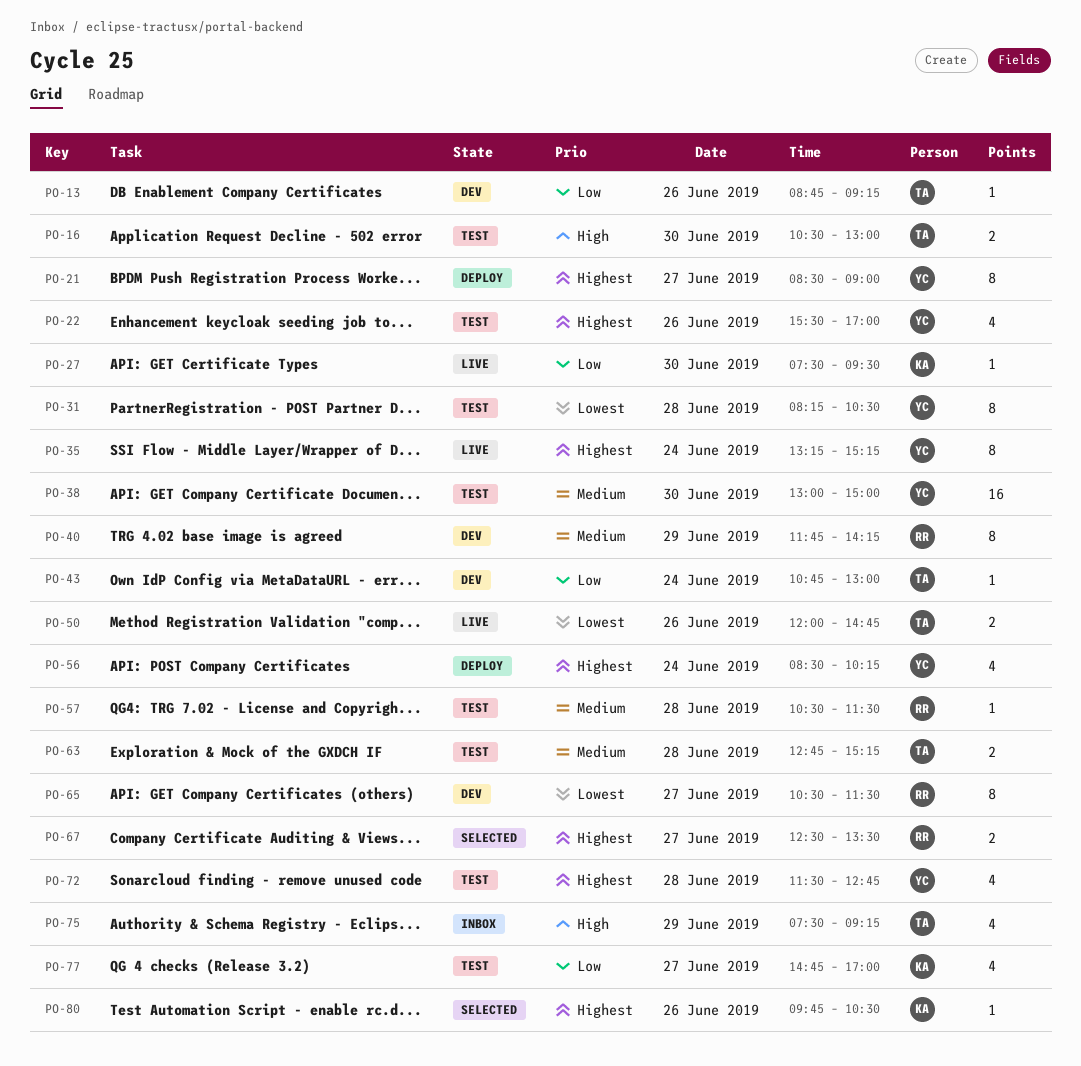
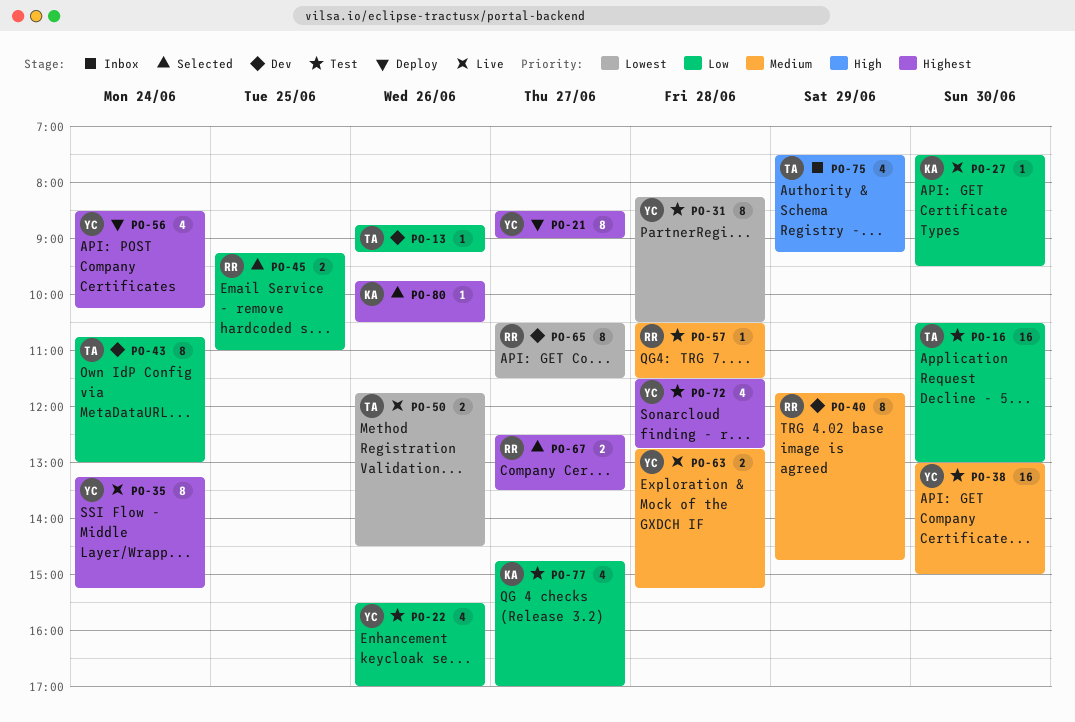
PO-16, priority: High -> Low
PO-16, estimate: 2 -> 16
PO-22, priority: Highest -> Low
PO-40, ends: 14:15 -> 14:45
PO-43, estimate: 1 -> 8
PO-45: none -> present
PO-50, begins: 12:00 -> 11:45
PO-50, ends: 14:45 -> 14:30
PO-63, status: Test -> Live
PO-63, owner: TA -> YC

